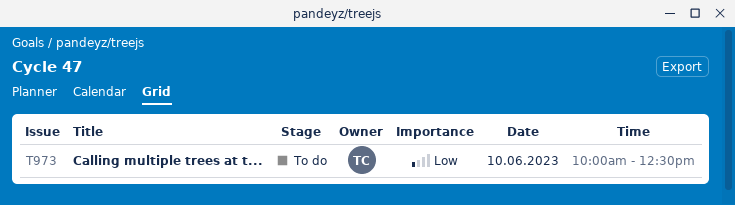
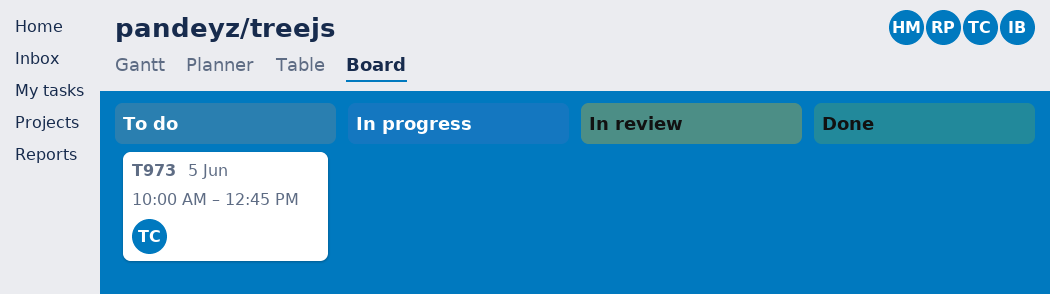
T973, day: Jun 10 -> Jun 5
T973, ends: 12:30 -> 12:45

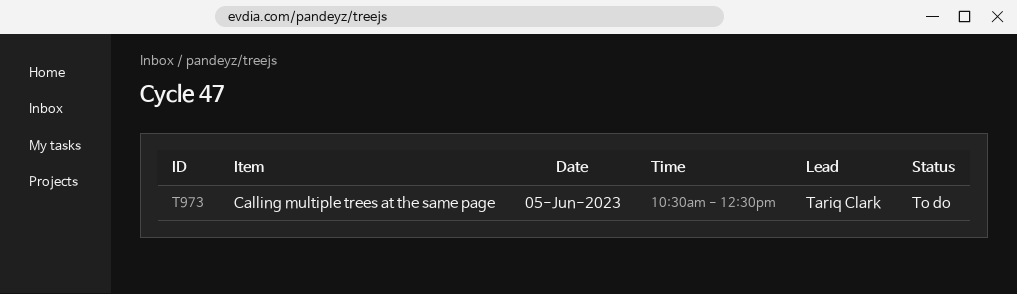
T973, begins: 10:00 -> 10:30
T973, ends: 12:45 -> 12:30

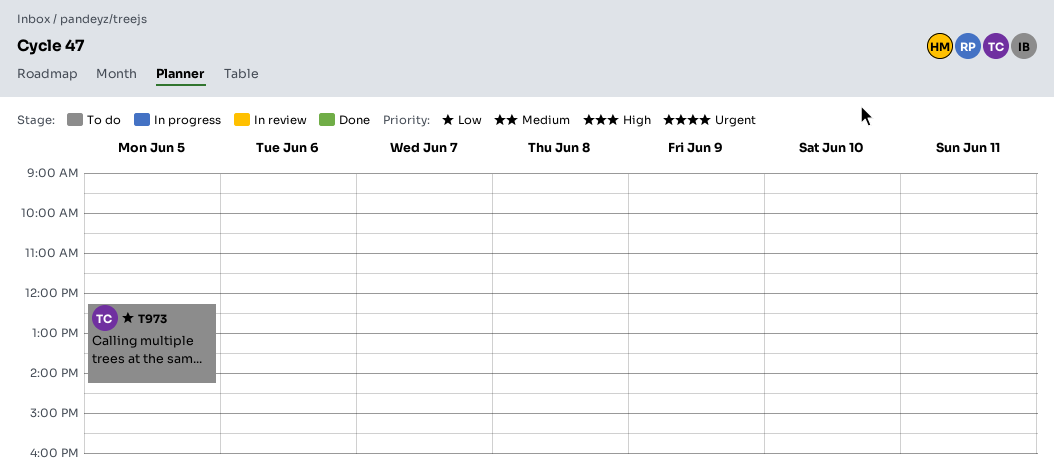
T973, begins: 10:30 -> 12:15
T973, ends: 12:30 -> 14:15

